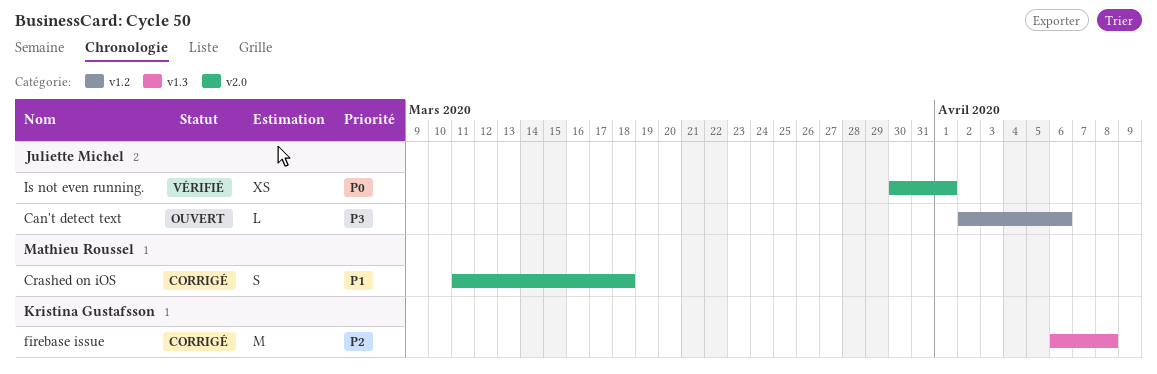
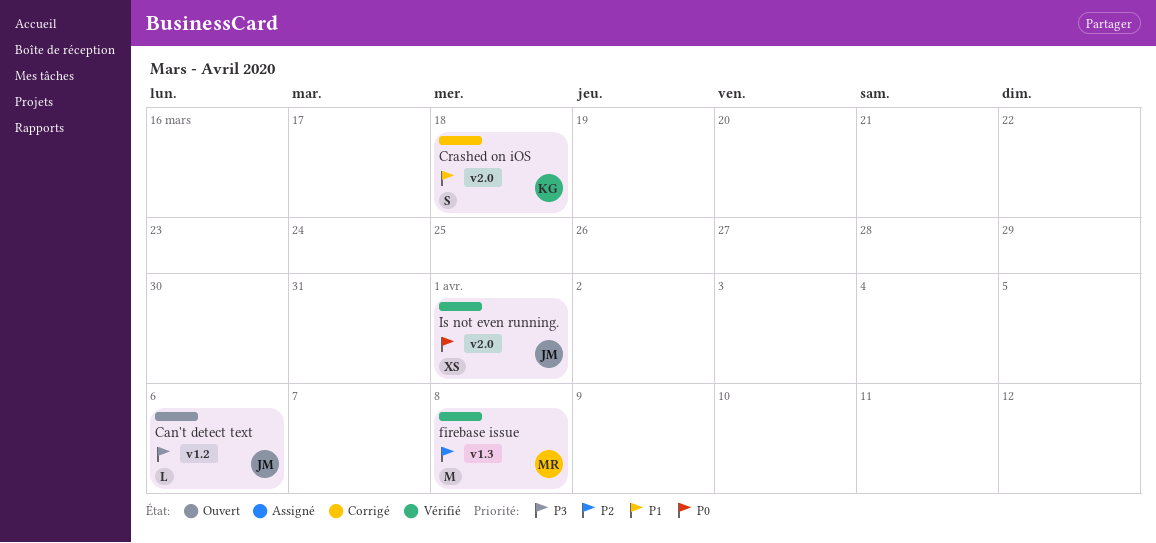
Crashed on iOS, owner: Mathieu Roussel -> Kristina Gustafsson
firebase issue, status: Corrigé -> Vérifié
firebase issue, owner: Kristina Gustafsson -> Mathieu Roussel

